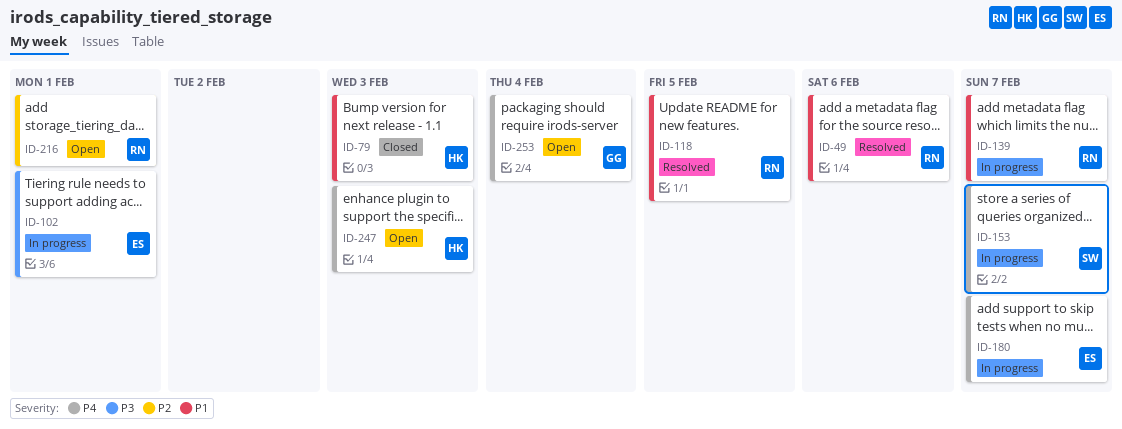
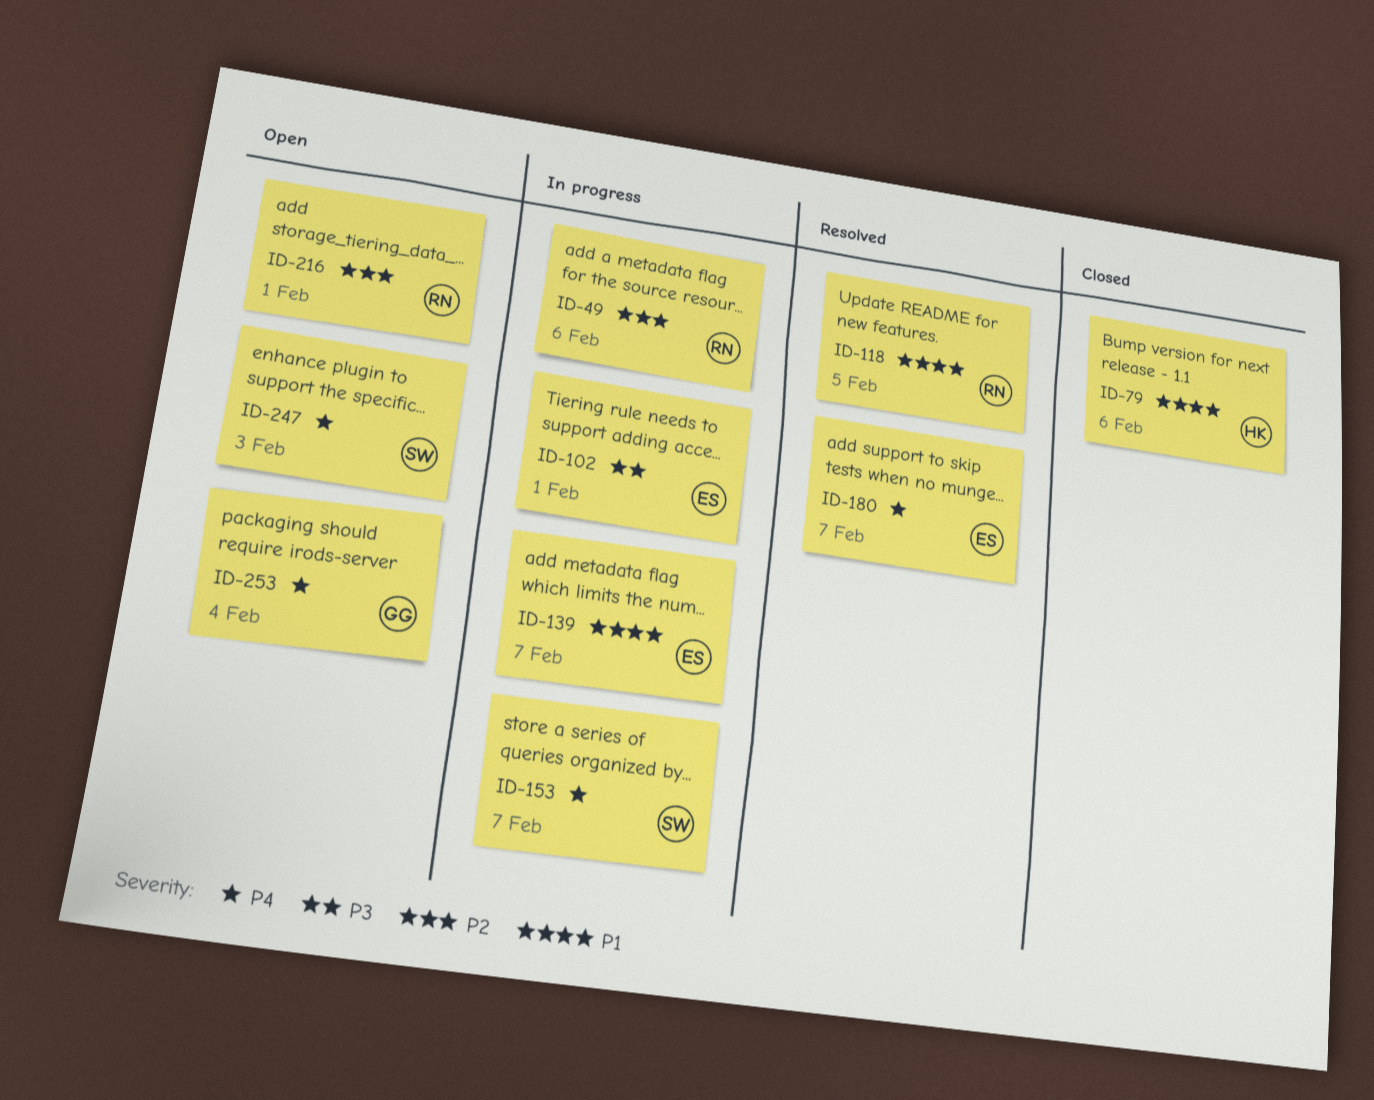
ID-49, status: Resolved -> In progress
ID-49, priority: P1 -> P2
ID-79, due: Feb 3 -> Feb 6
ID-139, owner: RN -> ES
ID-180, status: In progress -> Resolved
ID-247, owner: HK -> SW

